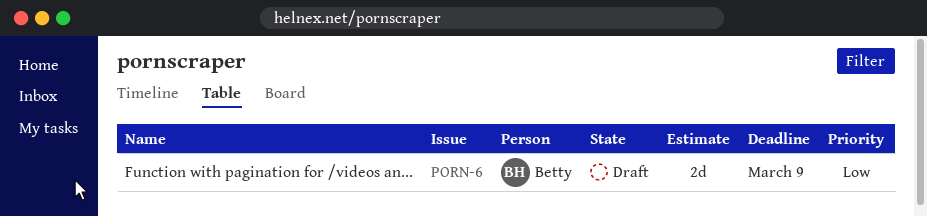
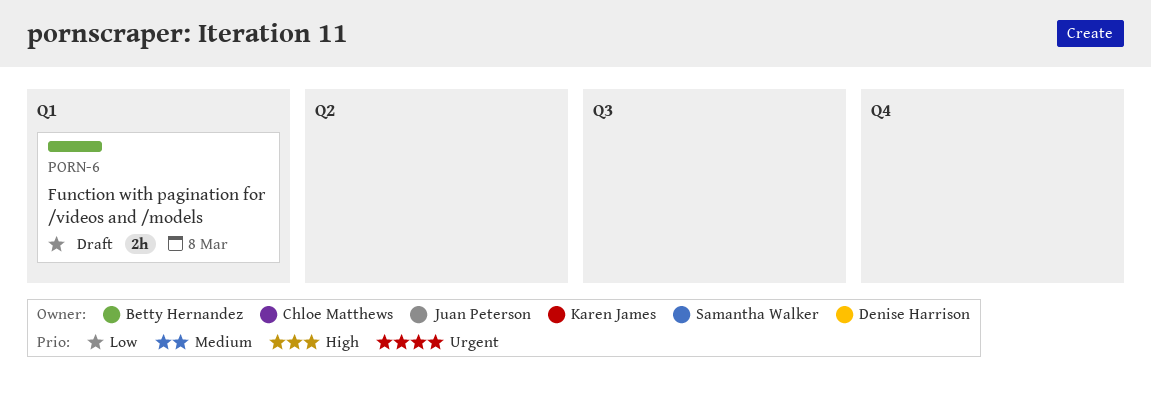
PORN-6, estimate: 2d -> 2h
PORN-6, due: Mar 9 -> Mar 8

